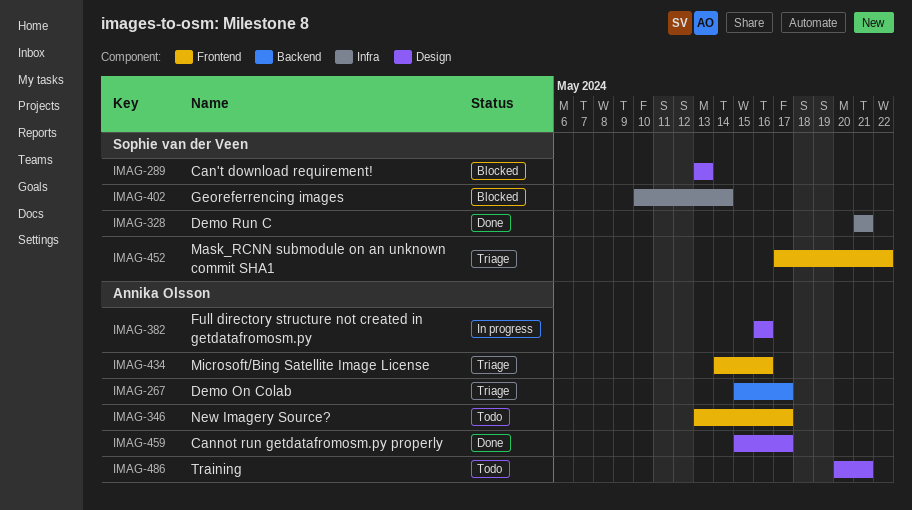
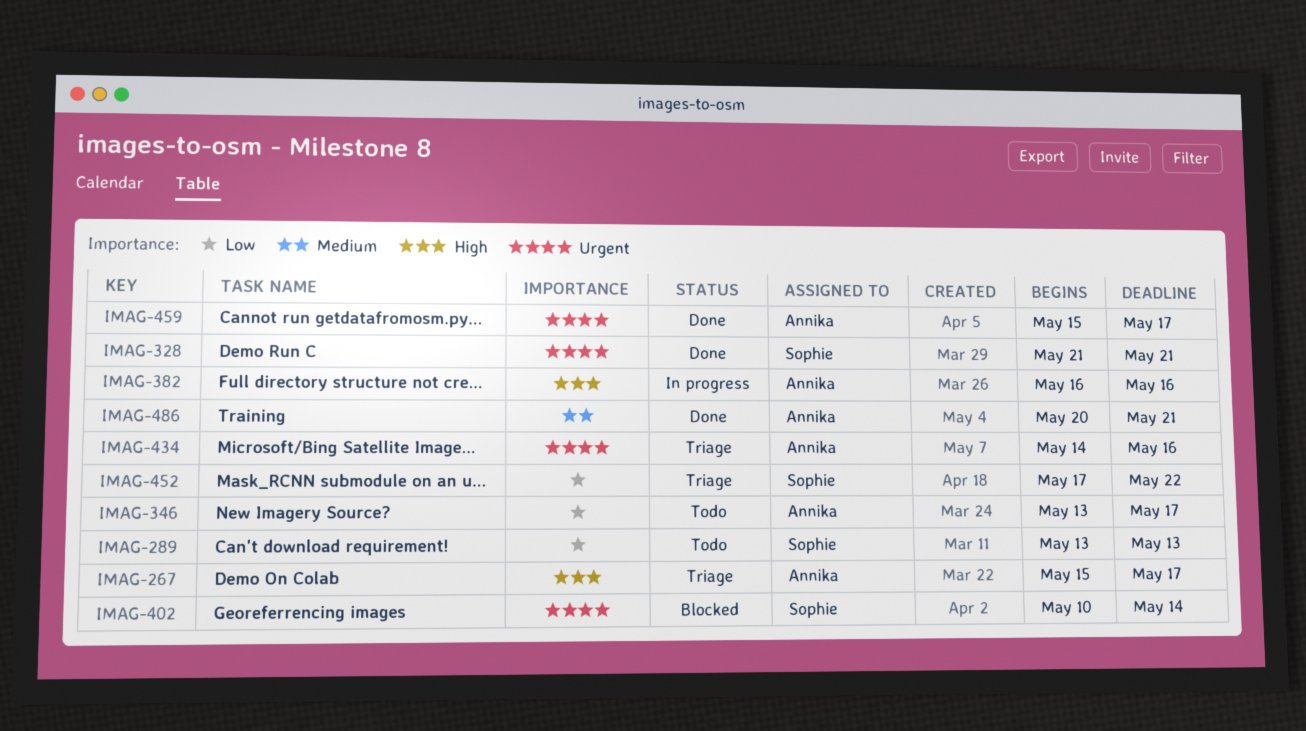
IMAG-289, status: Blocked -> Todo
IMAG-486, status: Todo -> Done

